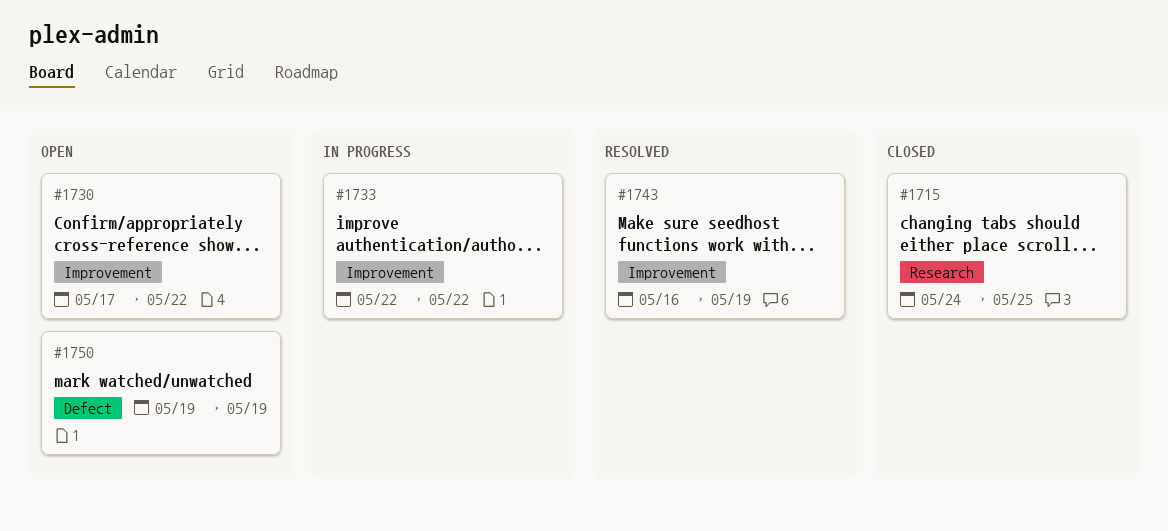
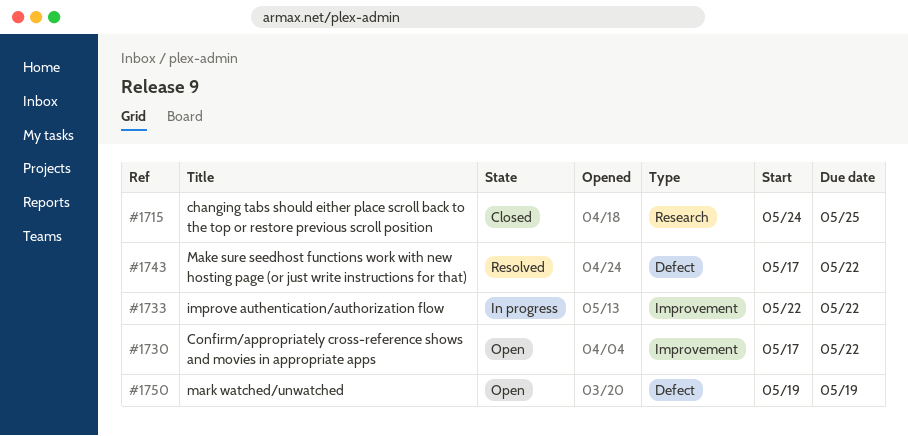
#1743, label: Improvement -> Defect
#1743, start: May 16 -> May 17
#1743, due: May 19 -> May 22

